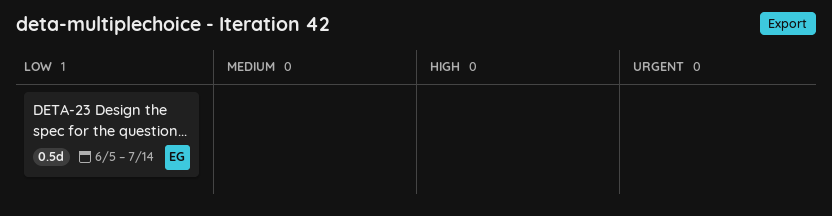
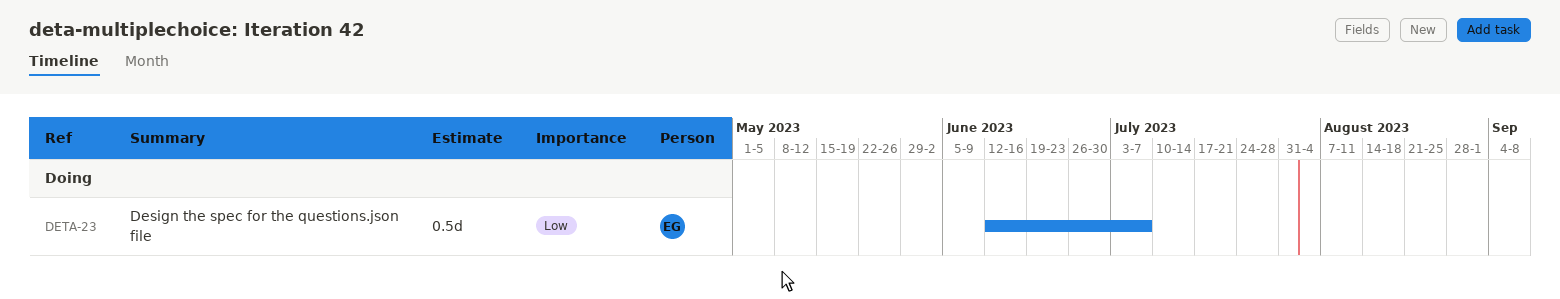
DETA-23, start: Jun 5 -> Jun 12
DETA-23, due: Jul 14 -> Jul 7

